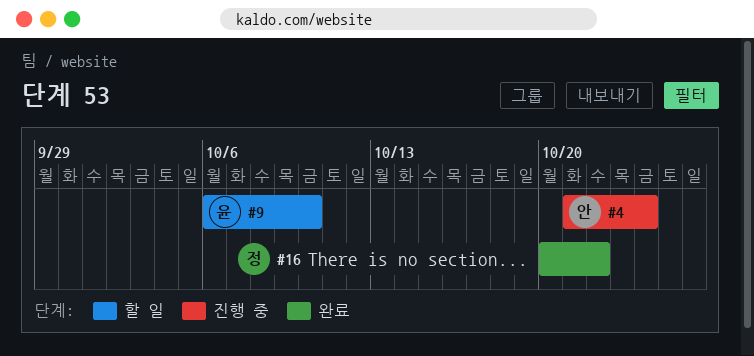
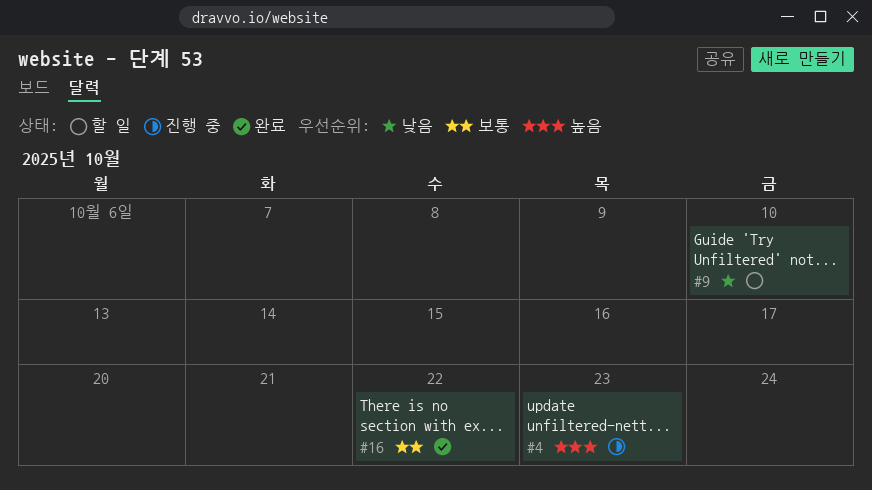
#4, due: Oct 24 -> Oct 23

